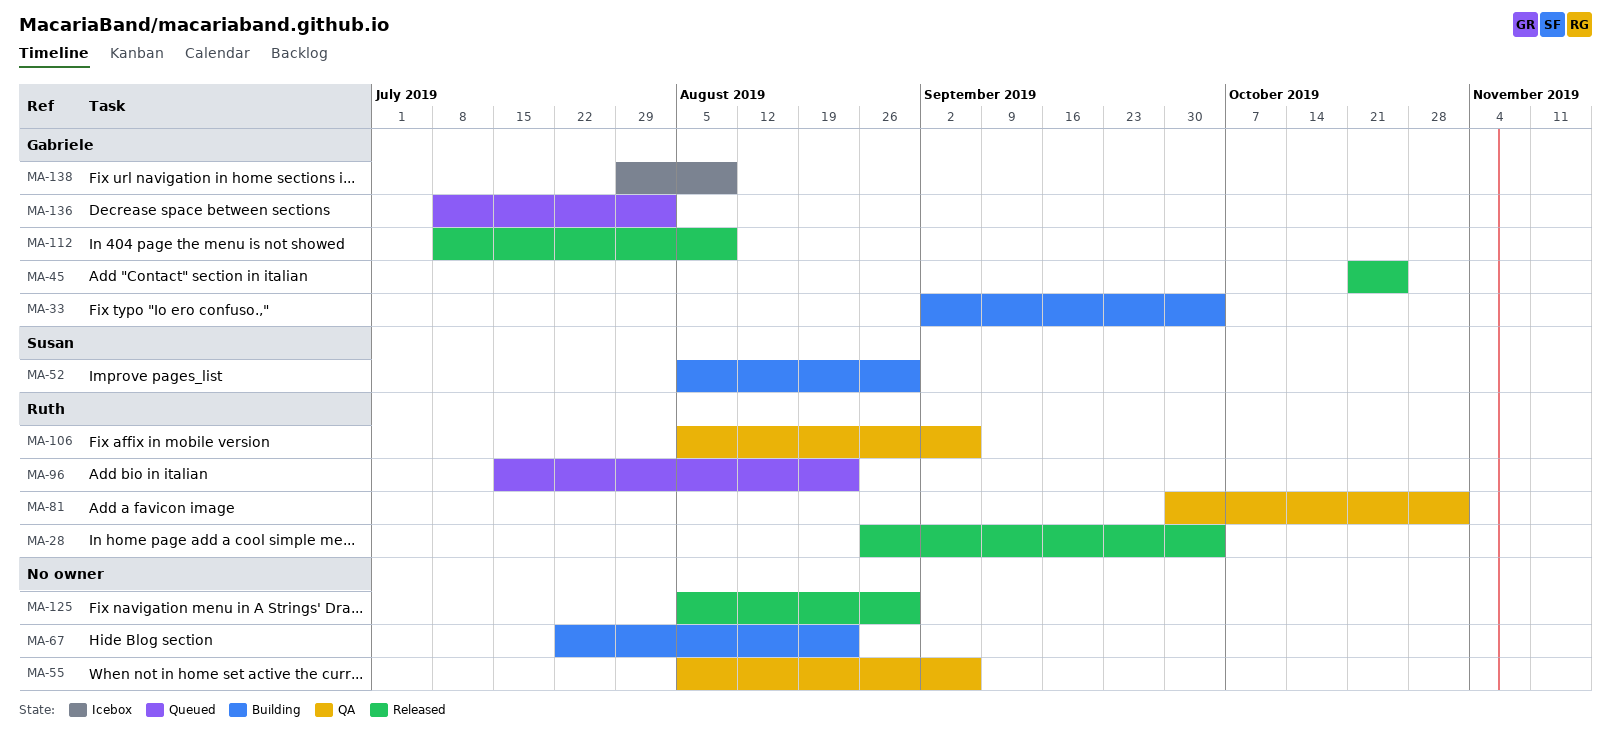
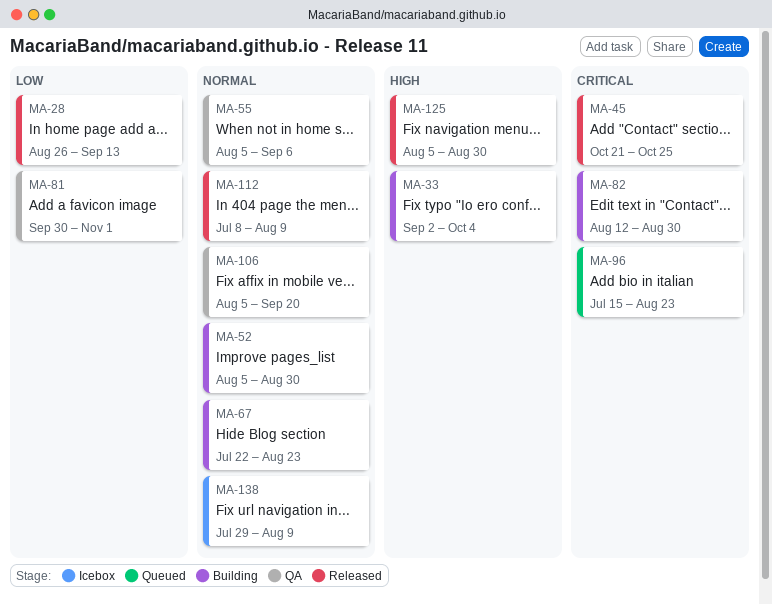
MA-28, due: Oct 4 -> Sep 13
MA-82: none -> present
MA-106, due: Sep 6 -> Sep 20
MA-136: present -> none

